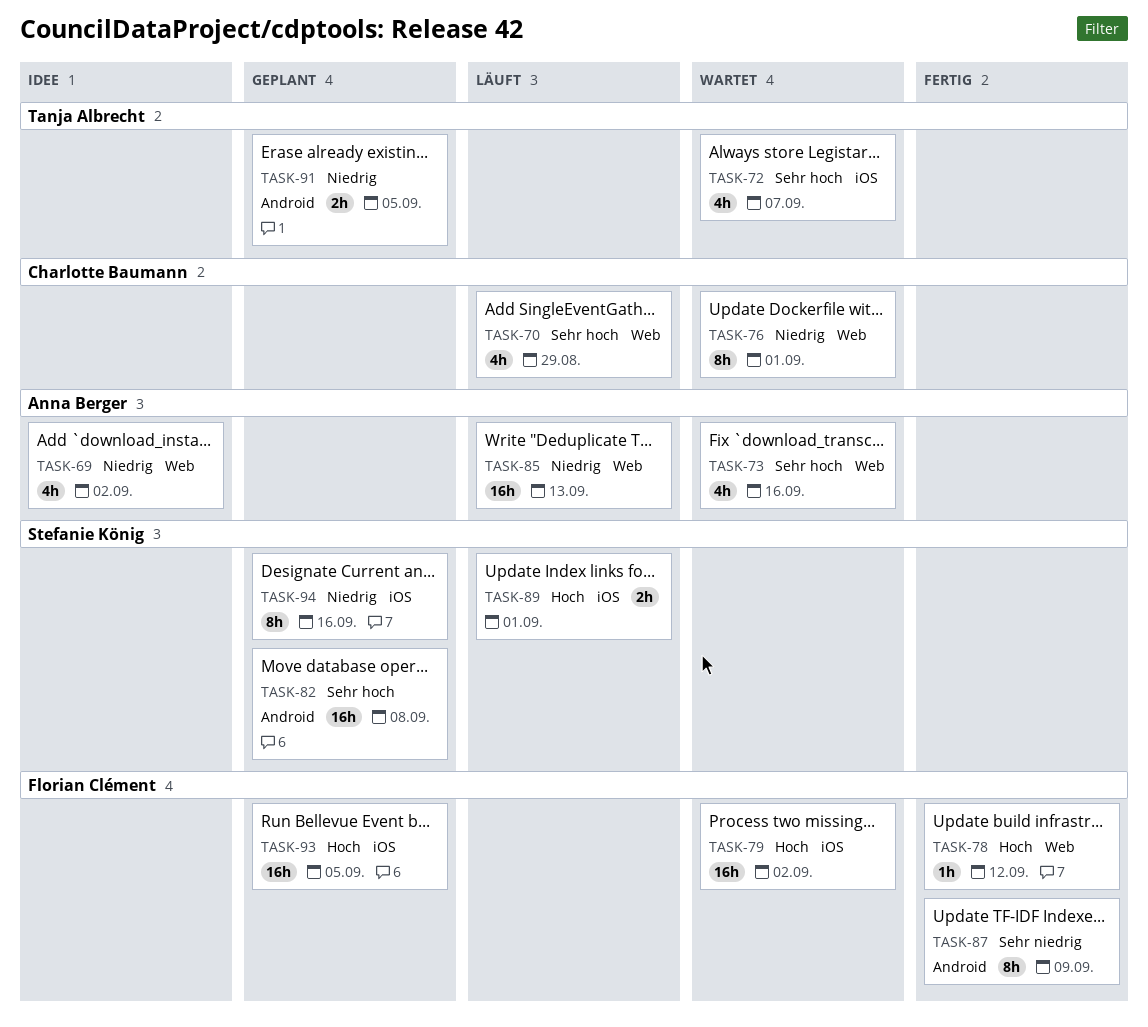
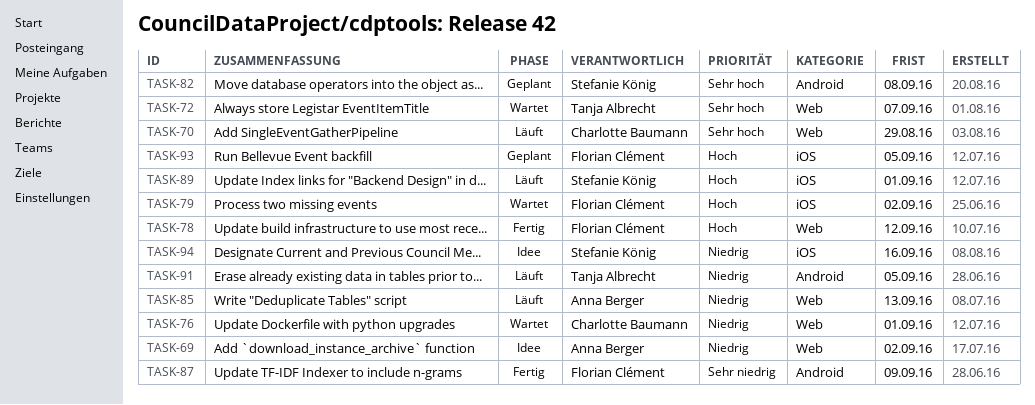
TASK-72, label: iOS -> Web
TASK-73: present -> none
TASK-91, status: Geplant -> Läuft
TASK-94, status: Geplant -> Idee

